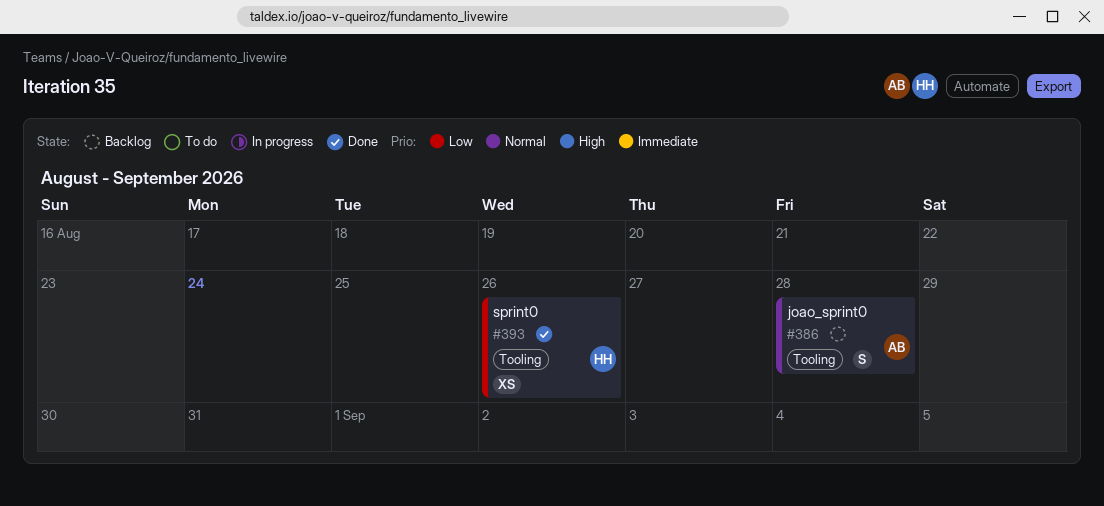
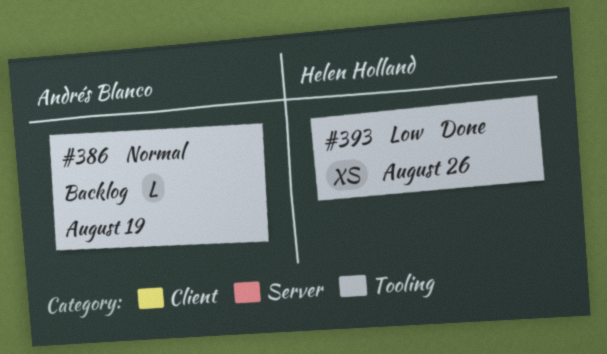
#386, estimate: S -> L
#386, due: Aug 28 -> Aug 19

